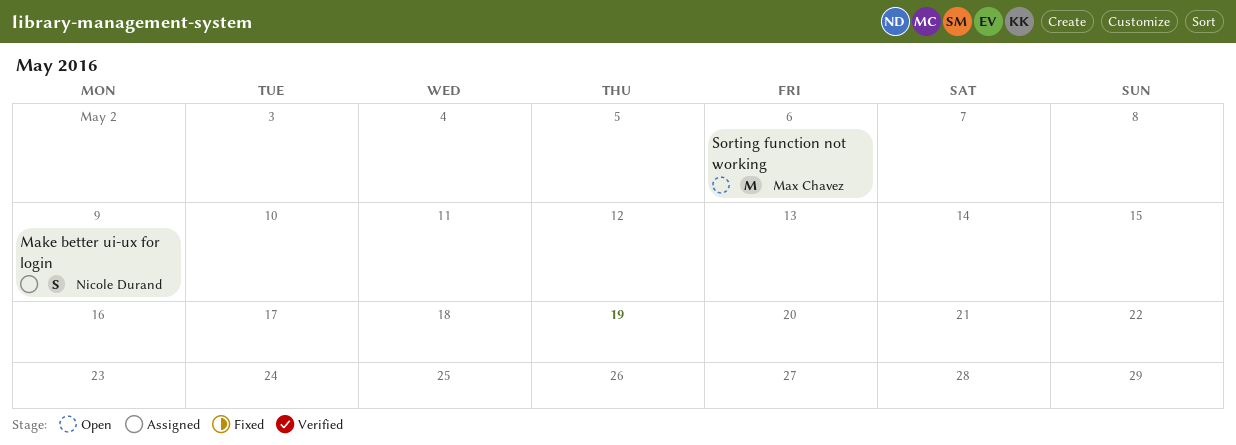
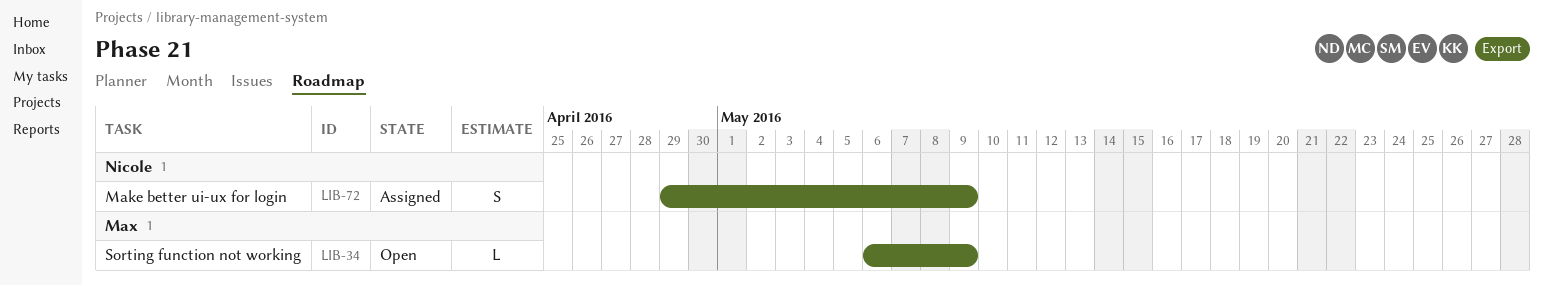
Sorting function not working, estimate: M -> L
Sorting function not working, due: May 6 -> May 9

